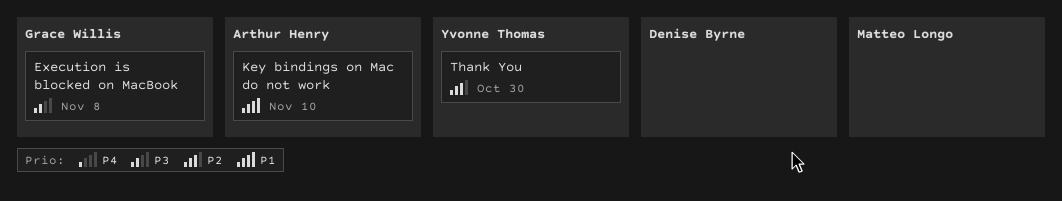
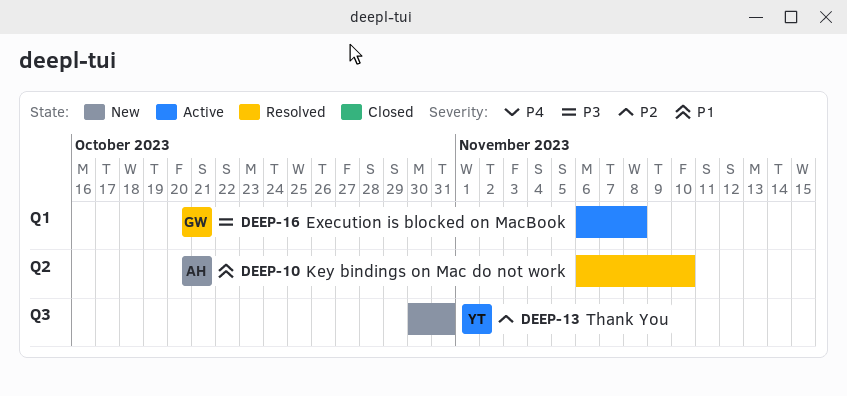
Thank You, due: Oct 30 -> Oct 31

